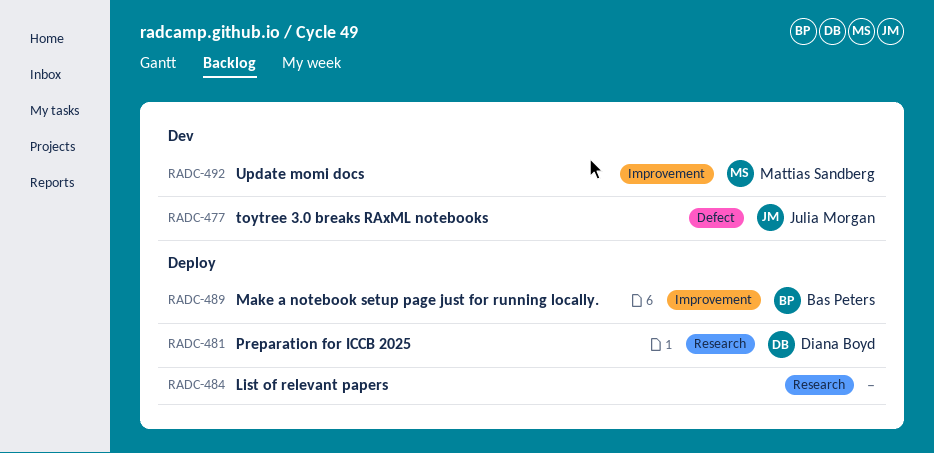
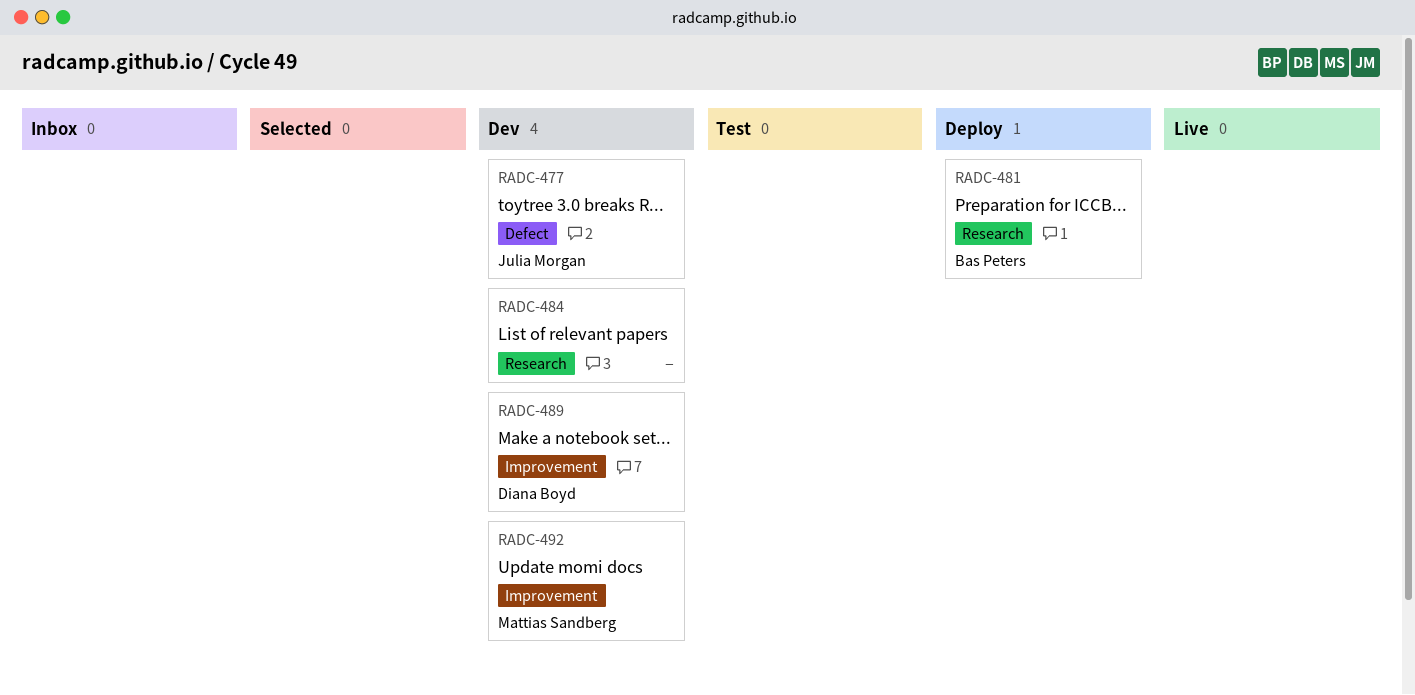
RADC-481, owner: Diana Boyd -> Bas Peters
RADC-484, status: Deploy -> Dev
RADC-489, status: Deploy -> Dev
RADC-489, owner: Bas Peters -> Diana Boyd

